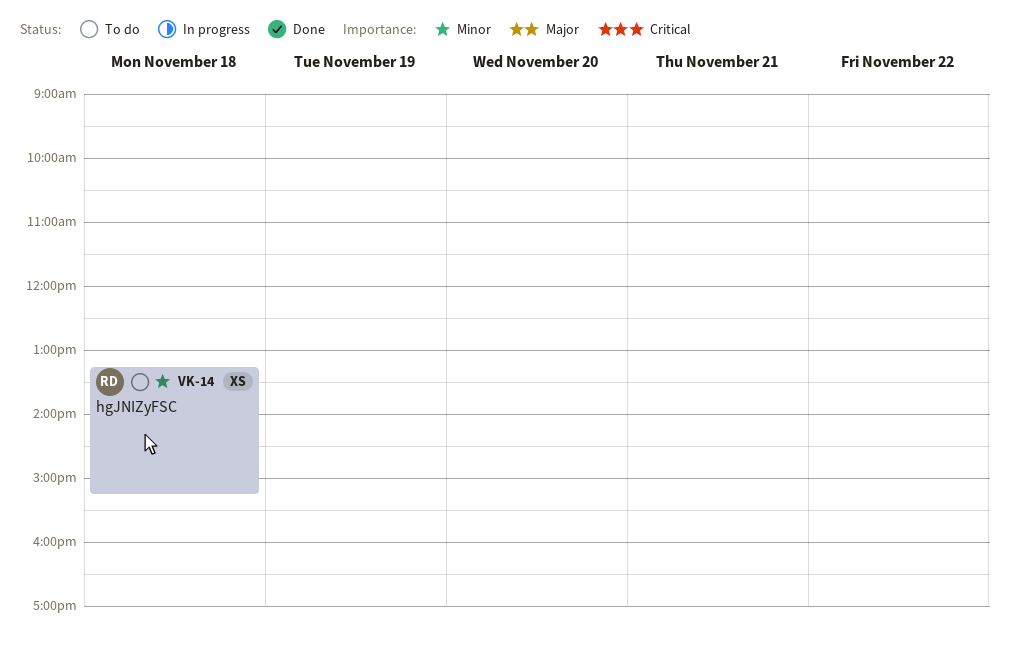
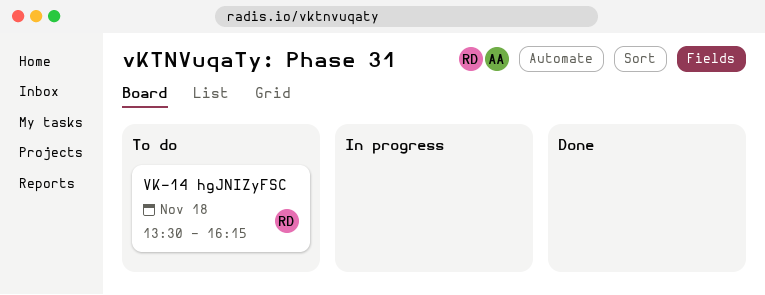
VK-14, begins: 13:15 -> 13:30
VK-14, ends: 15:15 -> 16:15

